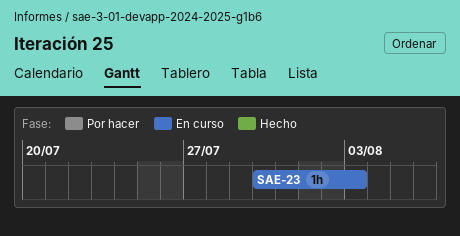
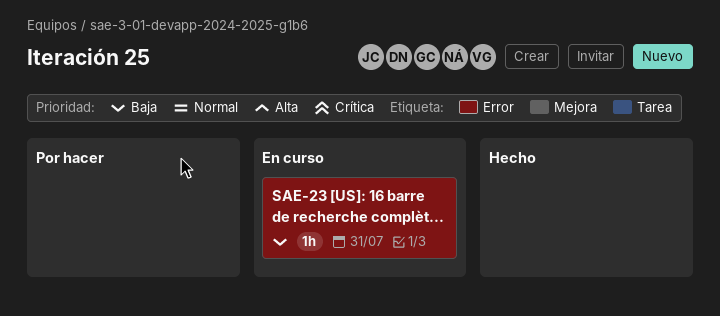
SAE-23, due: Aug 3 -> Jul 31

